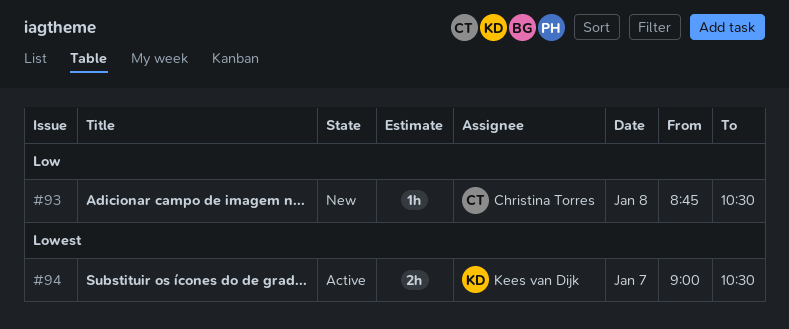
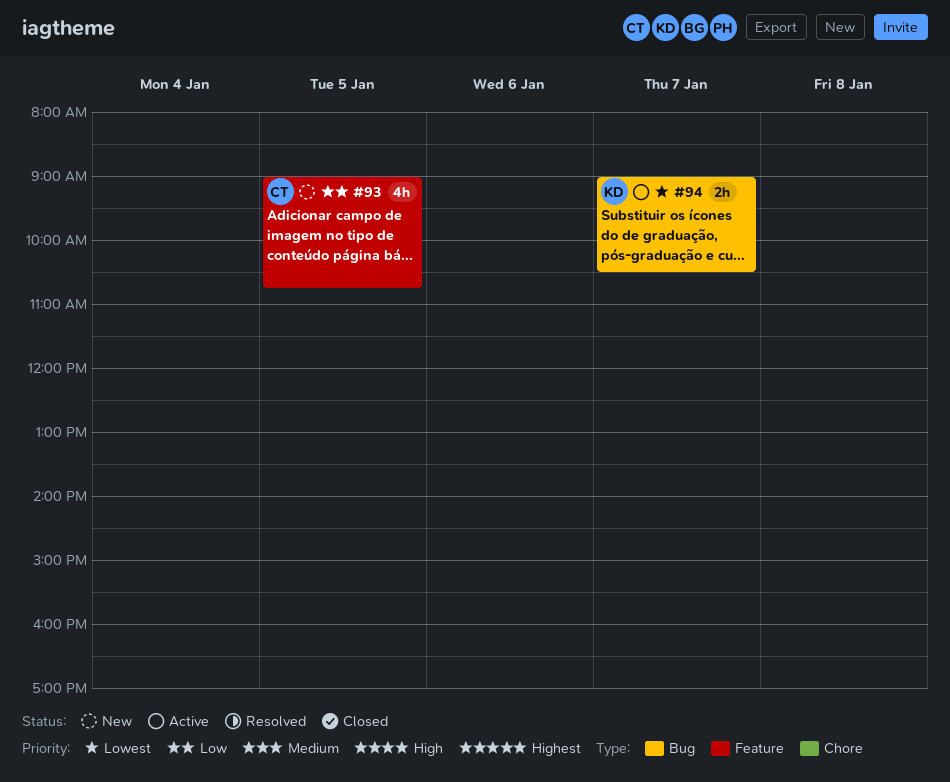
#93, estimate: 1h -> 4h
#93, day: Jan 8 -> Jan 5
#93, begins: 08:45 -> 09:00
#93, ends: 10:30 -> 10:45

